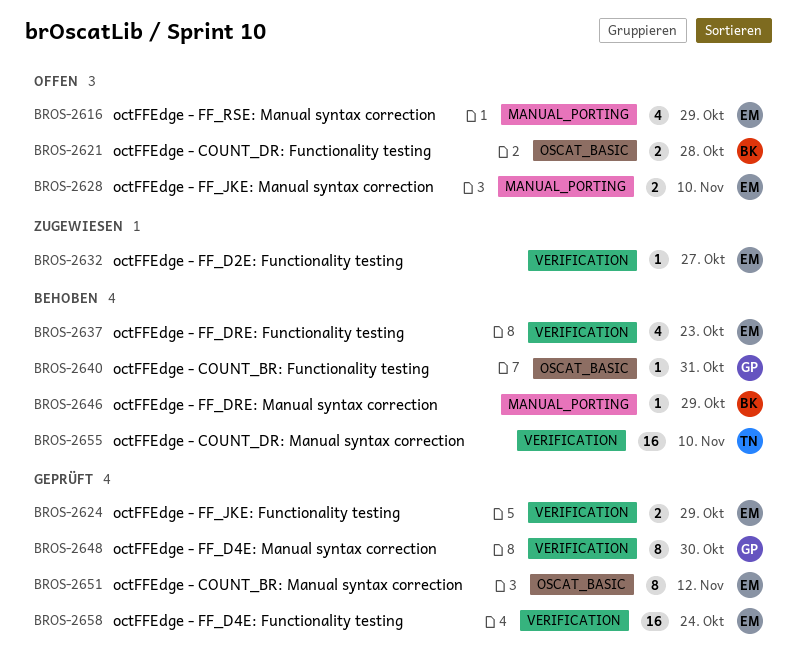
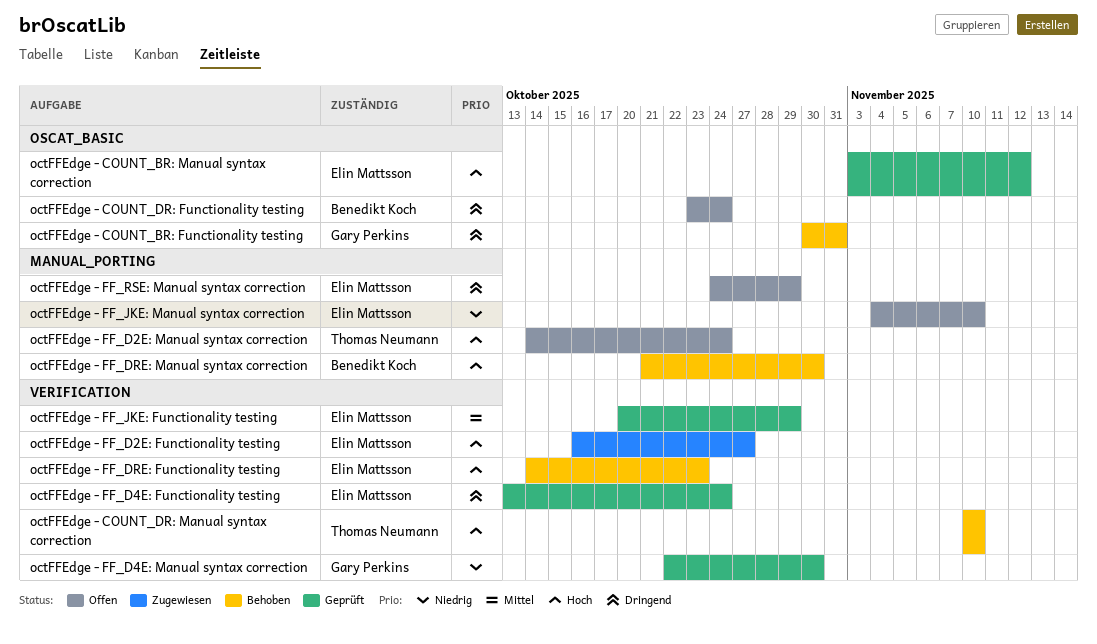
octFFEdge - COUNT_DR: Functionality testing, due: Oct 28 -> Oct 24
octFFEdge - FF_D2E: Manual syntax correction: none -> present
octFFEdge - FF_DRE: Manual syntax correction, due: Oct 29 -> Oct 30

